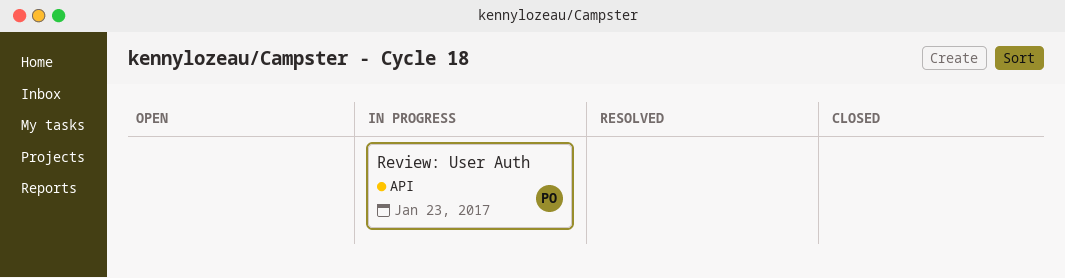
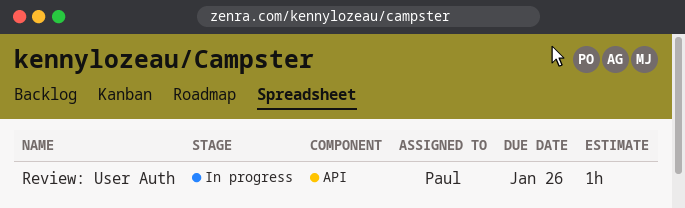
Review: User Auth, due: Jan 23 -> Jan 26

